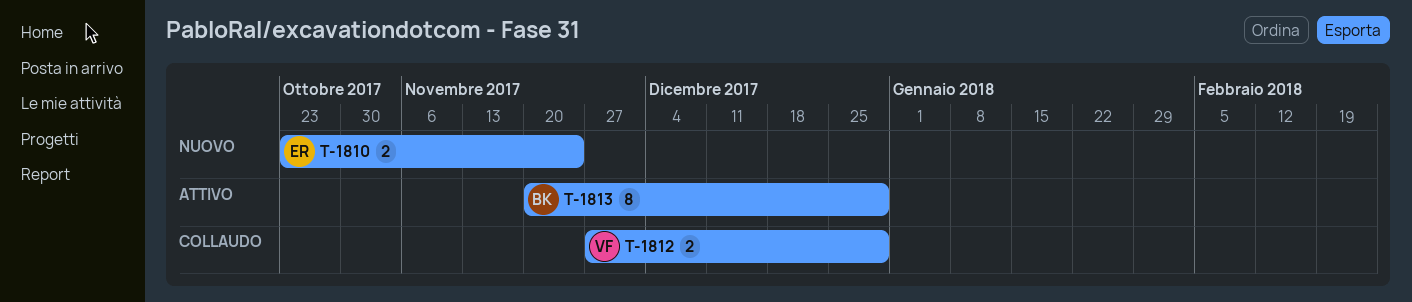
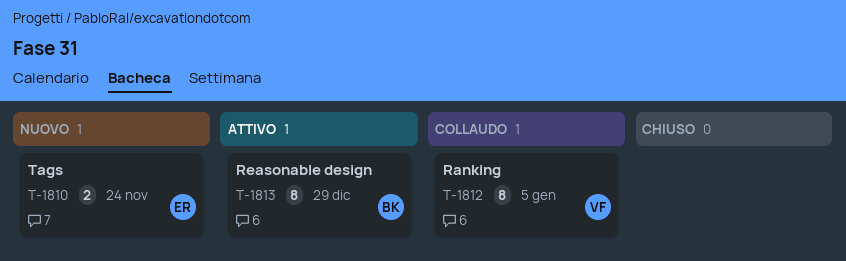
T-1812, estimate: 2 -> 8
T-1812, due: Dec 29 -> Jan 5

